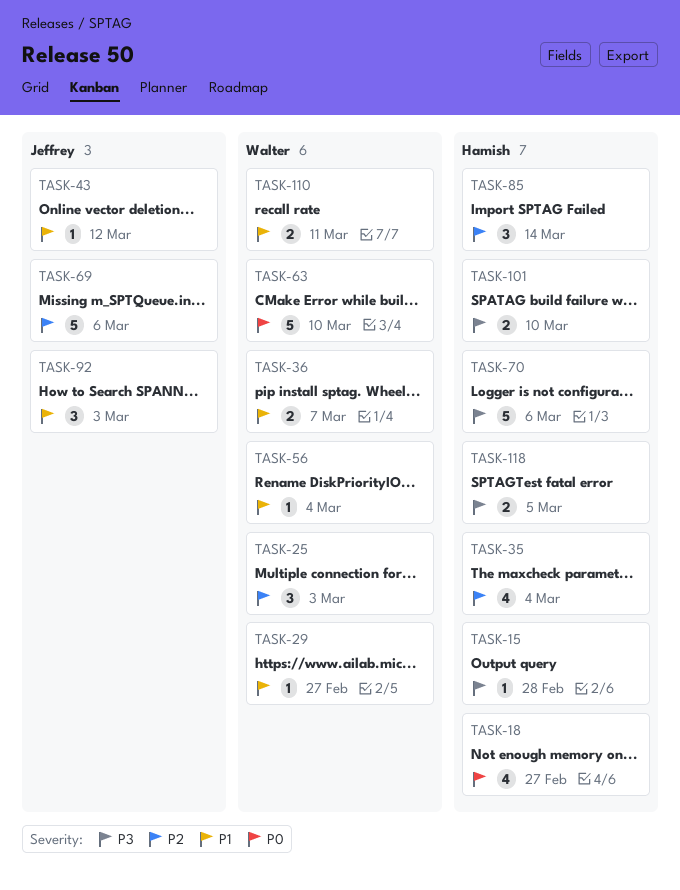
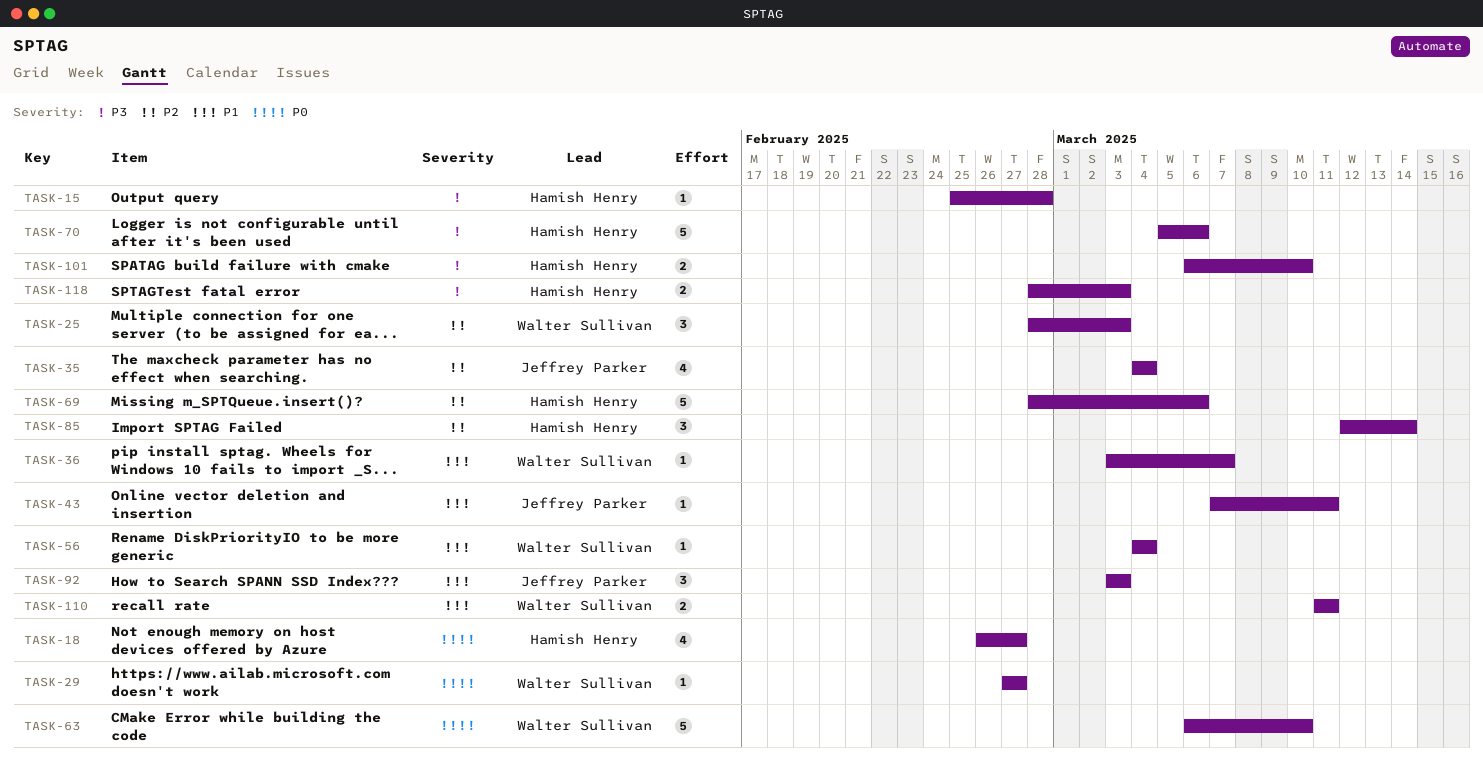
TASK-29, priority: P1 -> P0
TASK-35, owner: Hamish Henry -> Jeffrey Parker
TASK-36, estimate: 2 -> 1
TASK-43, due: Mar 12 -> Mar 11
TASK-69, owner: Jeffrey Parker -> Hamish Henry
TASK-118, due: Mar 5 -> Mar 3

